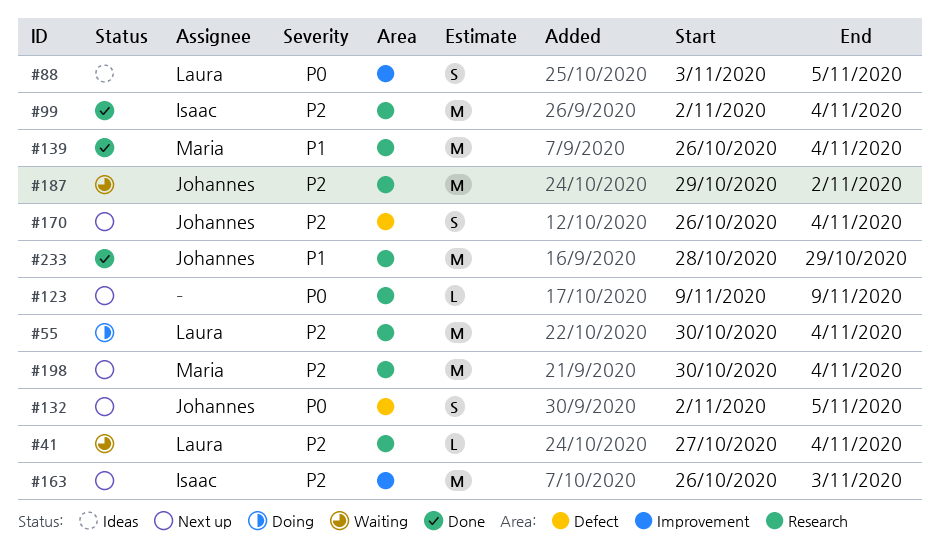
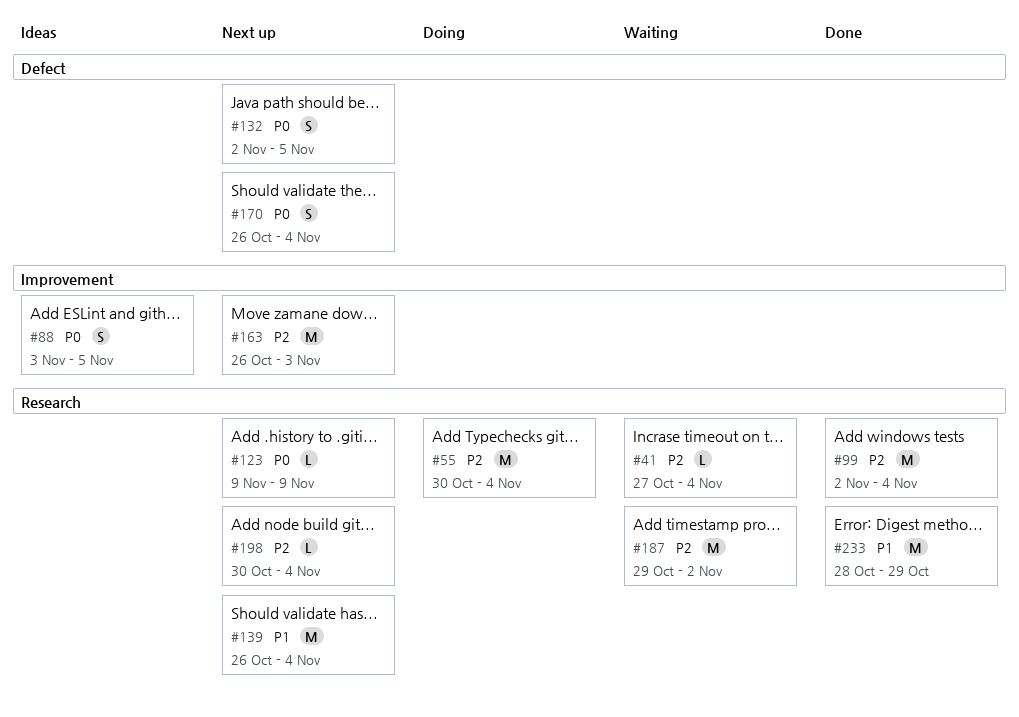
#139, status: Done -> Next up
#170, priority: P2 -> P0
#198, estimate: M -> L

